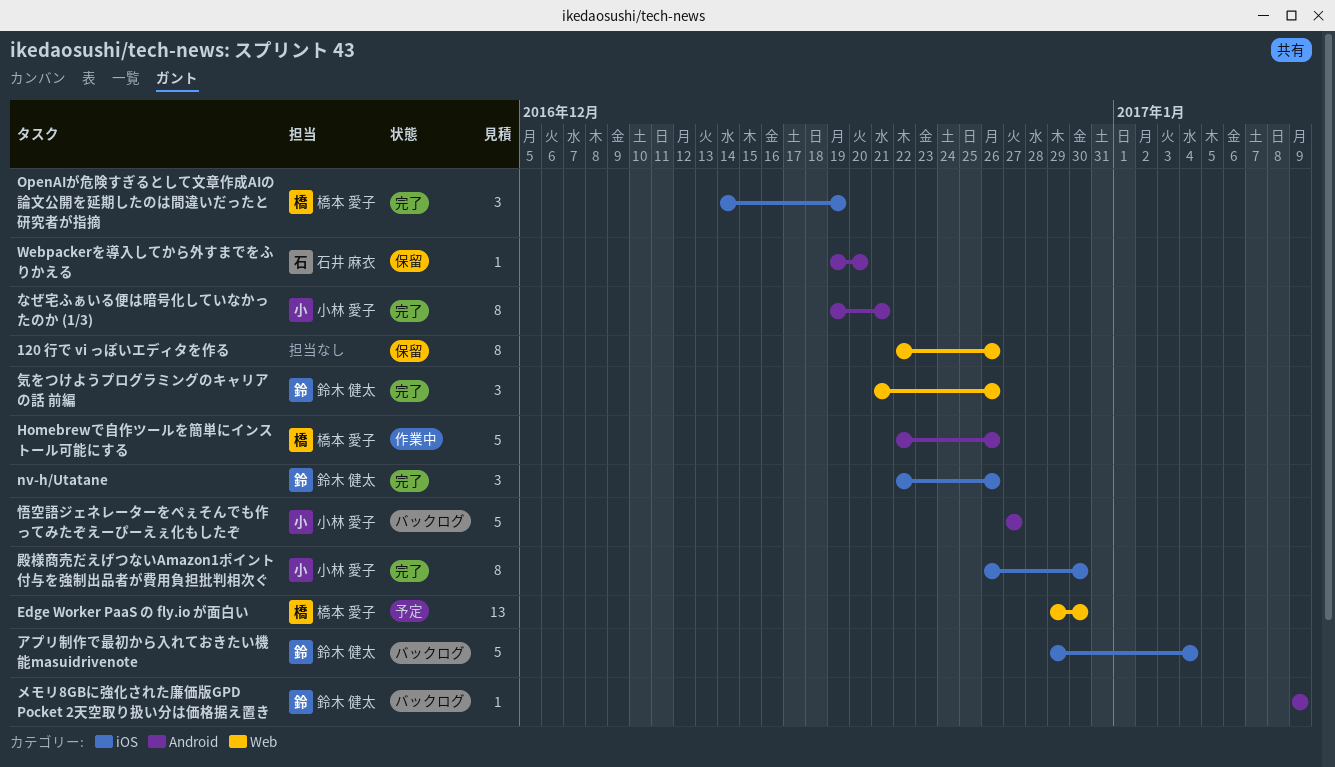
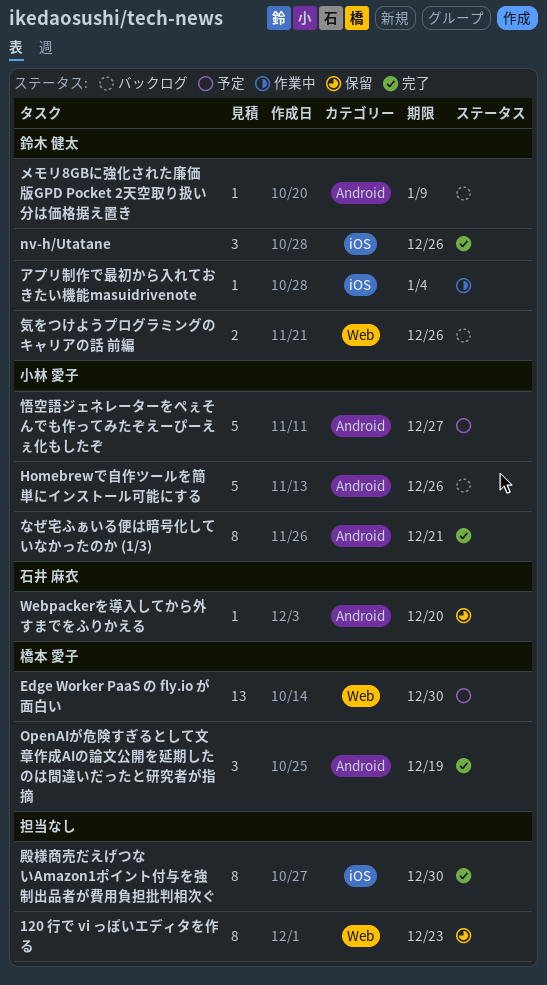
120 行で vi っぽいエディタを作る, due: Dec 26 -> Dec 23
Homebrewで自作ツールを簡単にインストール可能にする, status: 作業中 -> バックログ
Homebrewで自作ツールを簡単にインストール可能にする, owner: 橋本 愛子 -> 小林 愛子
OpenAIが危険すぎるとして文章作成AIの論文公開を延期したのは間違いだったと研究者が指摘, label: iOS -> Android
アプリ制作で最初から入れておきたい機能masuidrivenote, status: バックログ -> 作業中
アプリ制作で最初から入れておきたい機能masuidrivenote, estimate: 5 -> 1
悟空語ジェネレーターをぺぇそんでも作ってみたぞえーぴーえぇ化もしたぞ, status: バックログ -> 予定
殿様商売だえげつないAmazon1ポイント付与を強制出品者が費用負担批判相次ぐ, owner: 小林 愛子 -> none
気をつけようプログラミングのキャリアの話 前編, status: 完了 -> バックログ
気をつけようプログラミングのキャリアの話 前編, estimate: 3 -> 2

